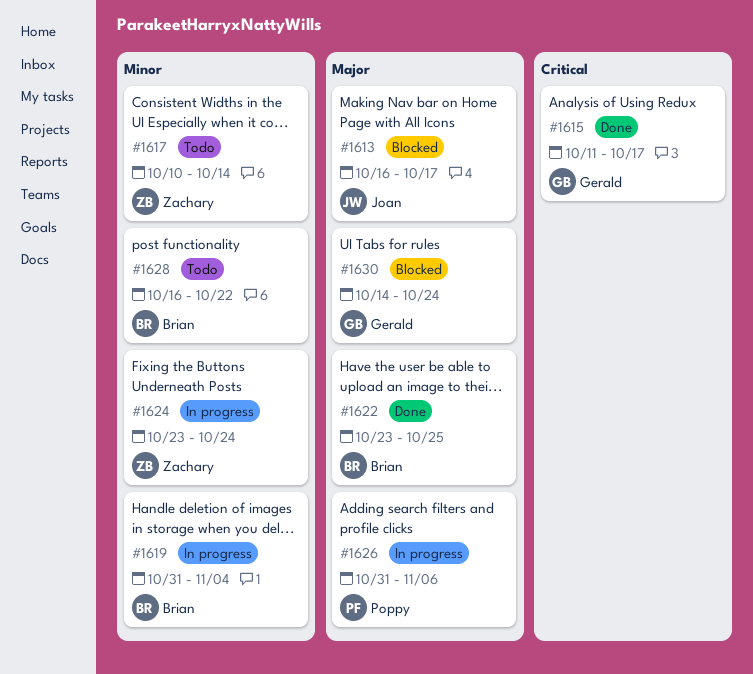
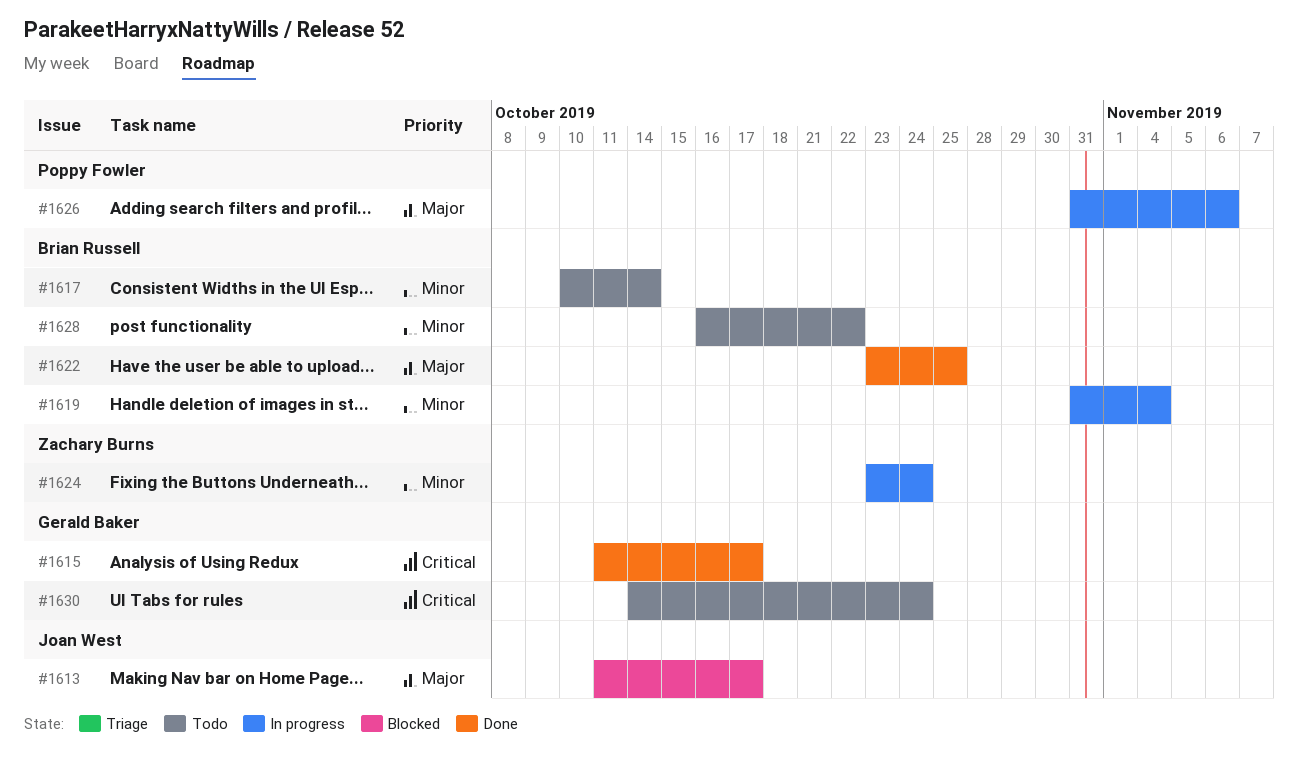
#1613, start: Oct 16 -> Oct 11
#1617, owner: Zachary Burns -> Brian Russell
#1630, status: Blocked -> Todo
#1630, priority: Major -> Critical

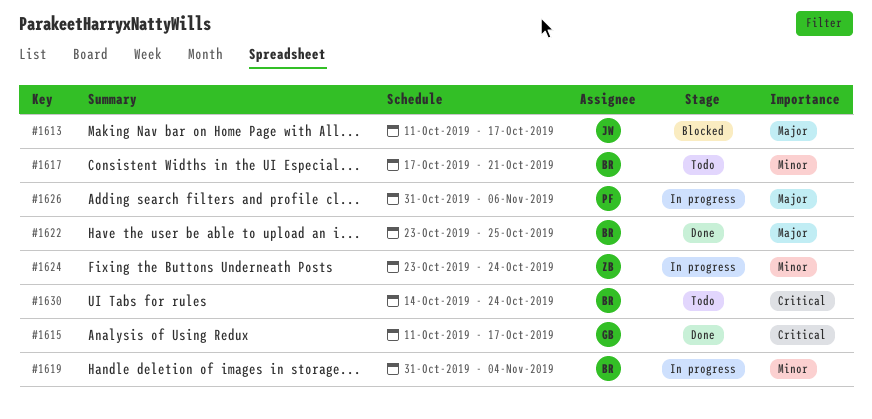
#1617, start: Oct 10 -> Oct 17
#1617, due: Oct 14 -> Oct 21
#1628: present -> none
#1630, owner: Gerald Baker -> Brian Russell

